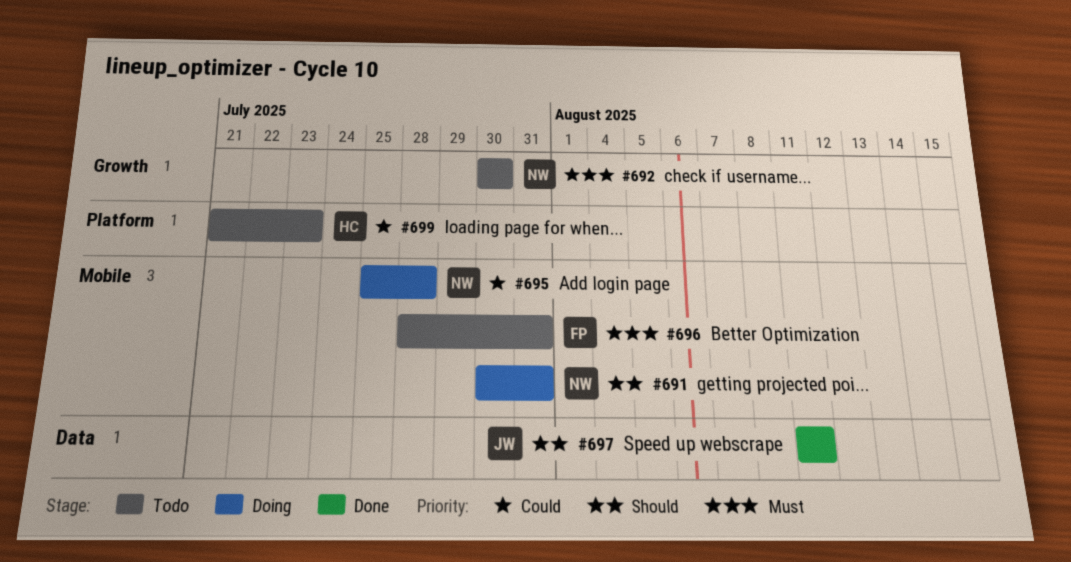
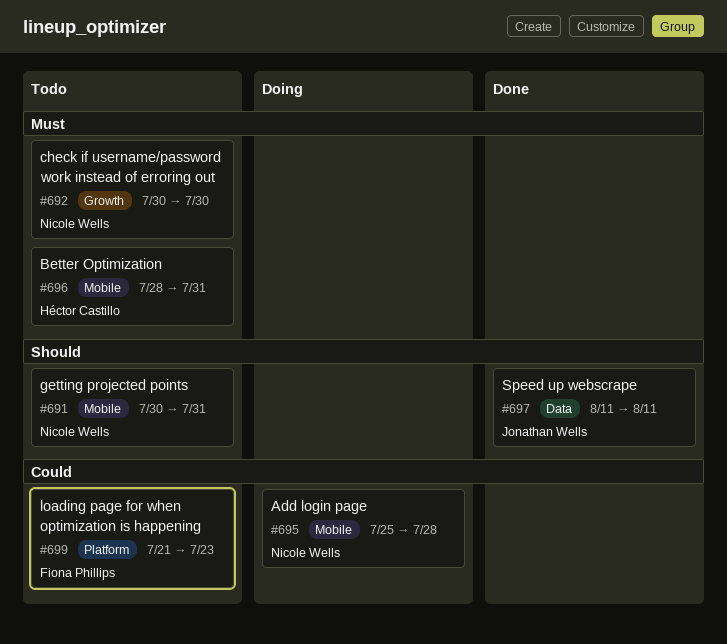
#691, status: Doing -> Todo
#696, owner: Fiona Phillips -> Héctor Castillo
#699, owner: Héctor Castillo -> Fiona Phillips

